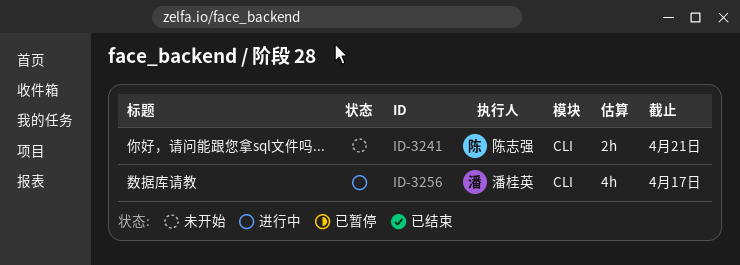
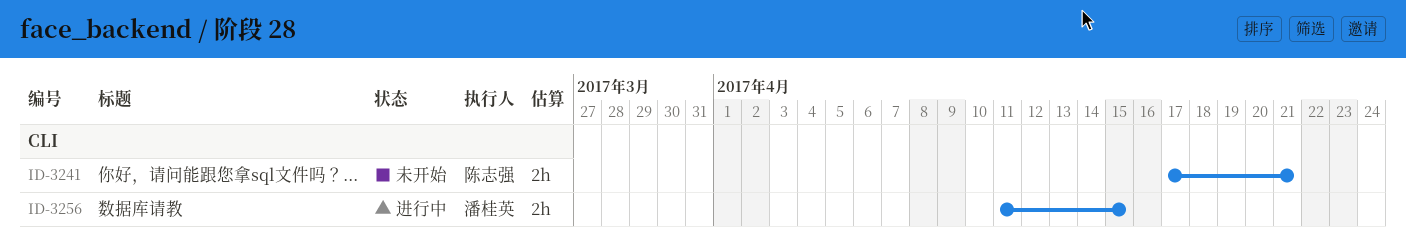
ID-3256, estimate: 4h -> 2h
ID-3256, due: Apr 17 -> Apr 15

